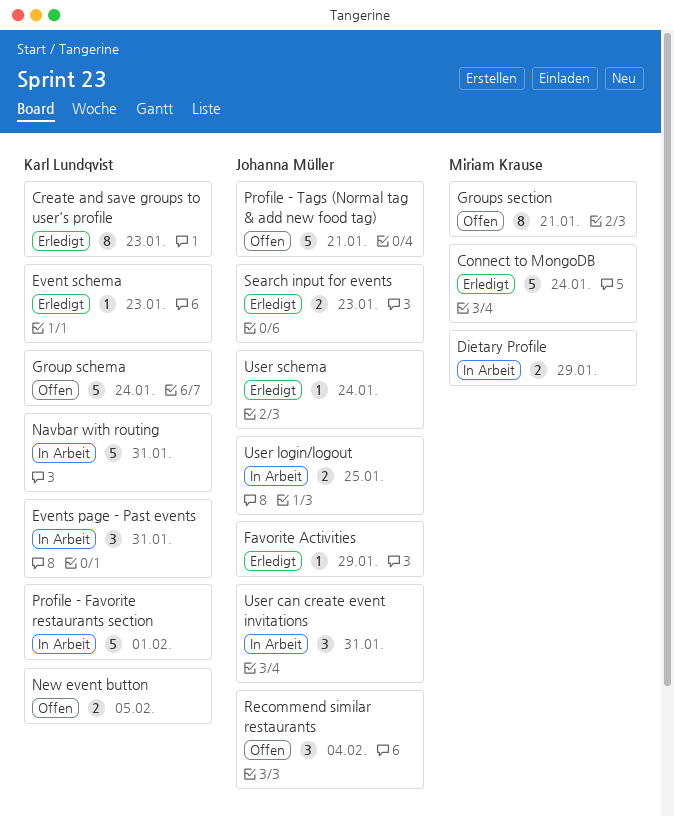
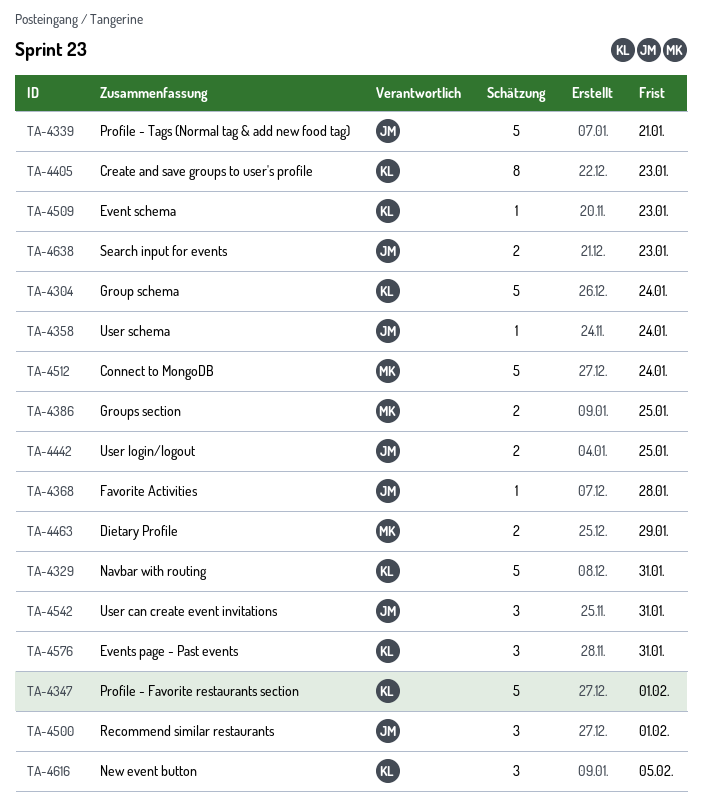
Favorite Activities, due: Jan 29 -> Jan 28
Groups section, estimate: 8 -> 2
Groups section, due: Jan 21 -> Jan 25
New event button, estimate: 2 -> 3
Recommend similar restaurants, due: Feb 4 -> Feb 1

